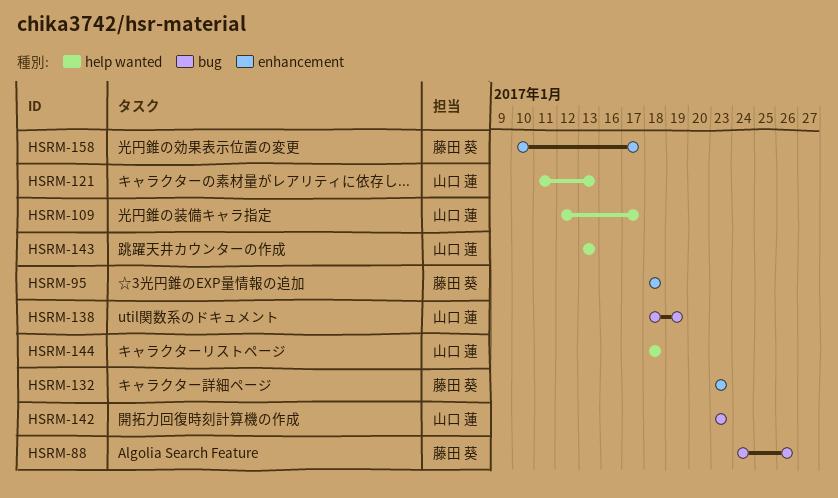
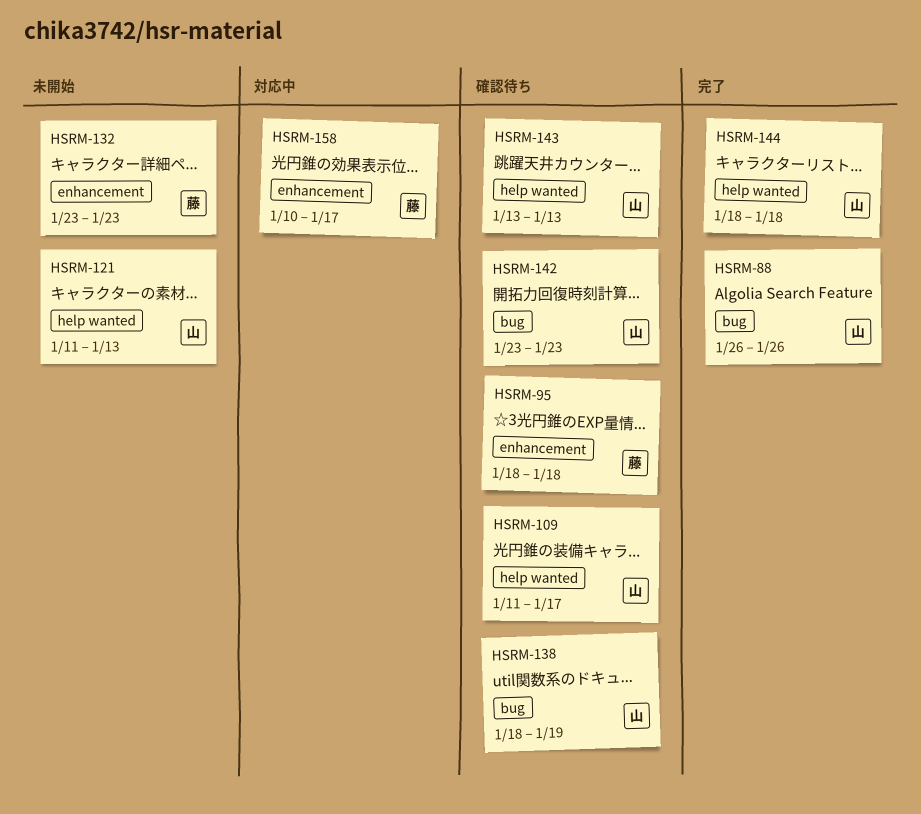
HSRM-88, owner: 藤田 葵 -> 山口 蓮
HSRM-88, start: Jan 24 -> Jan 26
HSRM-109, start: Jan 12 -> Jan 11

